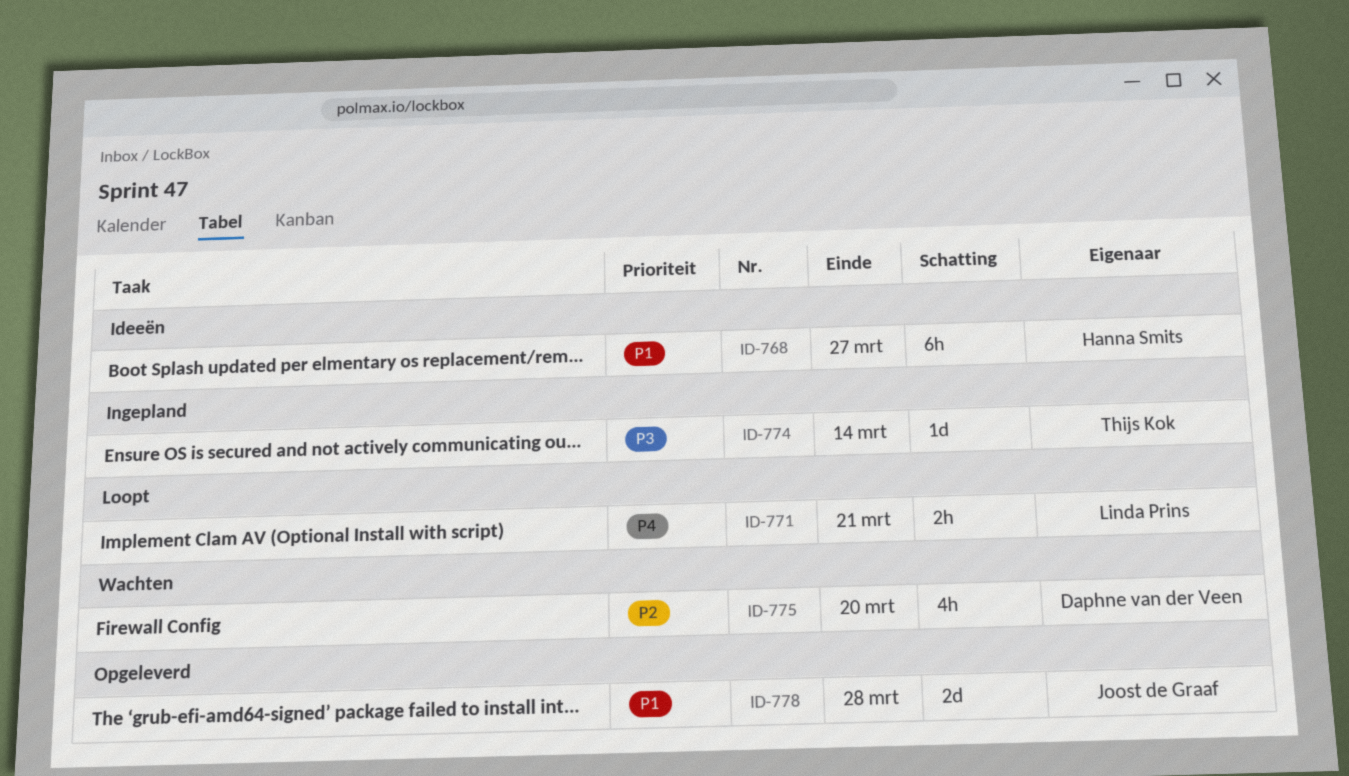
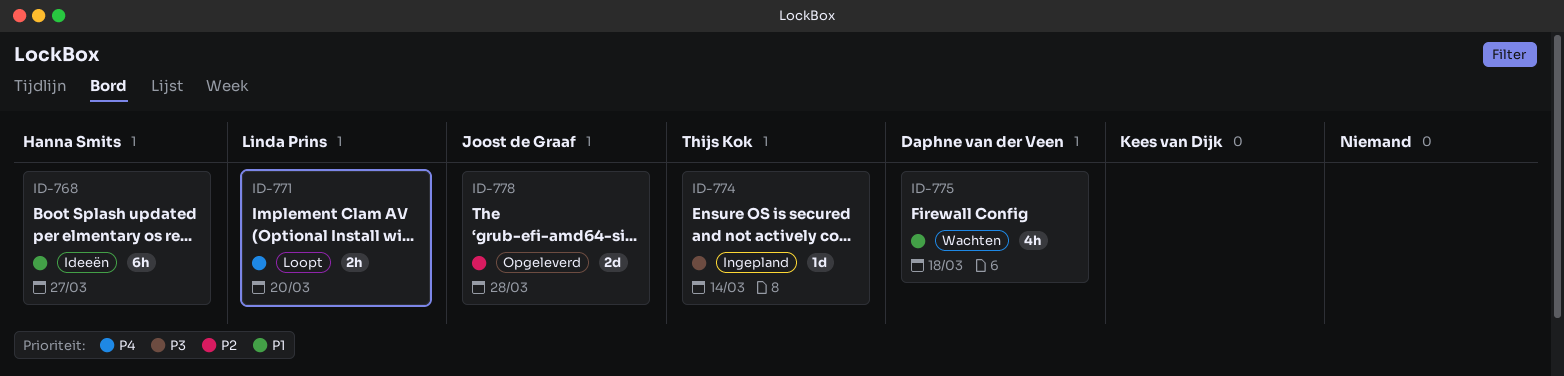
ID-771, due: Mar 21 -> Mar 20
ID-775, priority: P2 -> P1
ID-775, due: Mar 20 -> Mar 18
ID-778, priority: P1 -> P2

